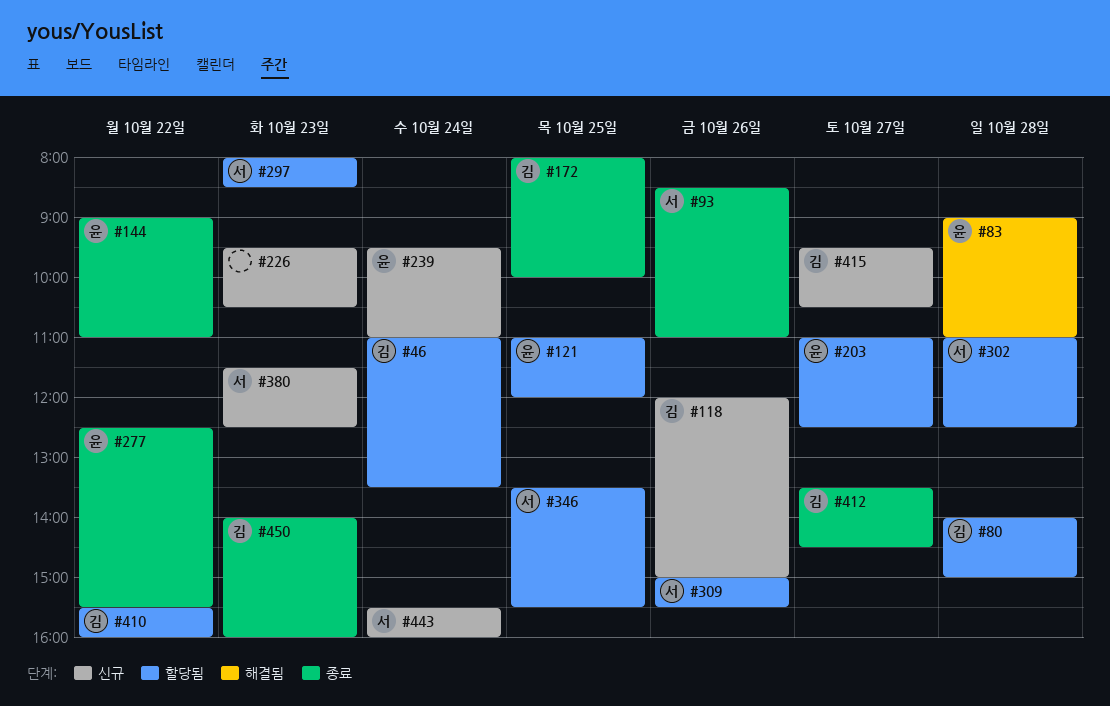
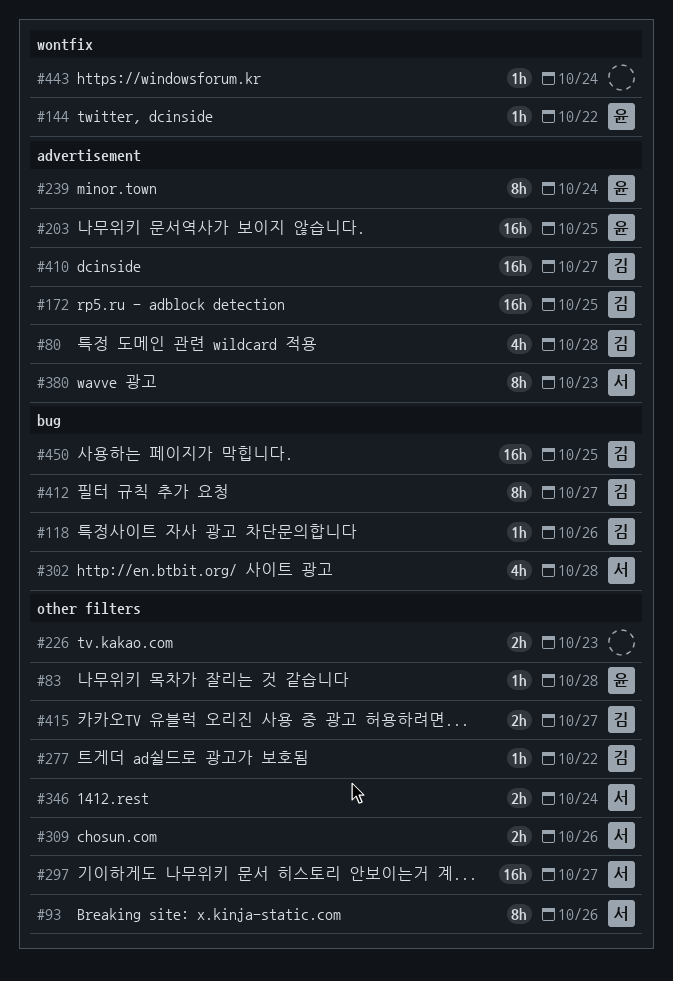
#46: present -> none
#121: present -> none
#203, day: Oct 27 -> Oct 25
#277, owner: 윤 -> 김
#297, day: Oct 23 -> Oct 27
#346, day: Oct 25 -> Oct 24
#410, day: Oct 22 -> Oct 27
#443, owner: 서 -> none
#450, day: Oct 23 -> Oct 25

